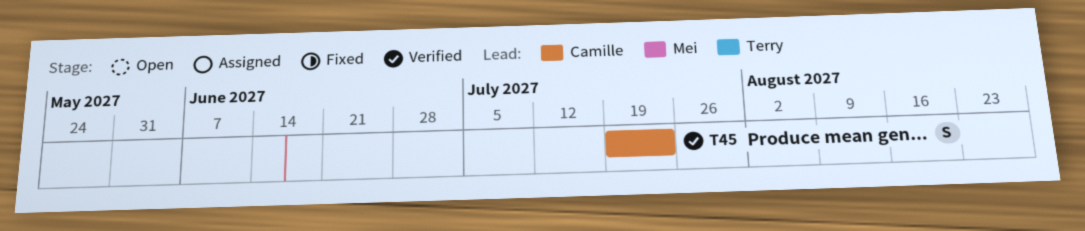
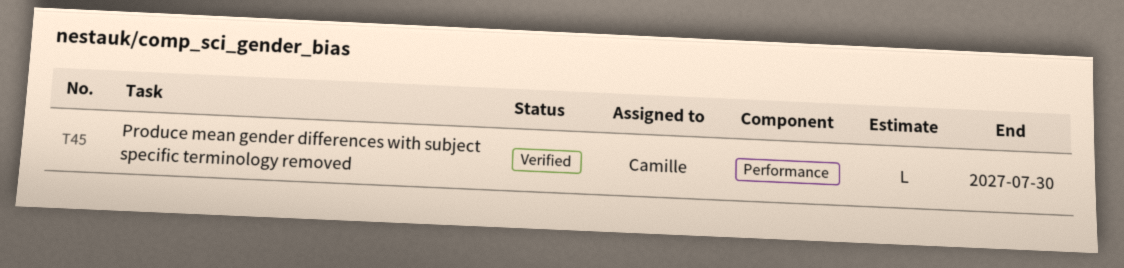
T45, estimate: S -> L
T45, due: Jul 23 -> Jul 30

